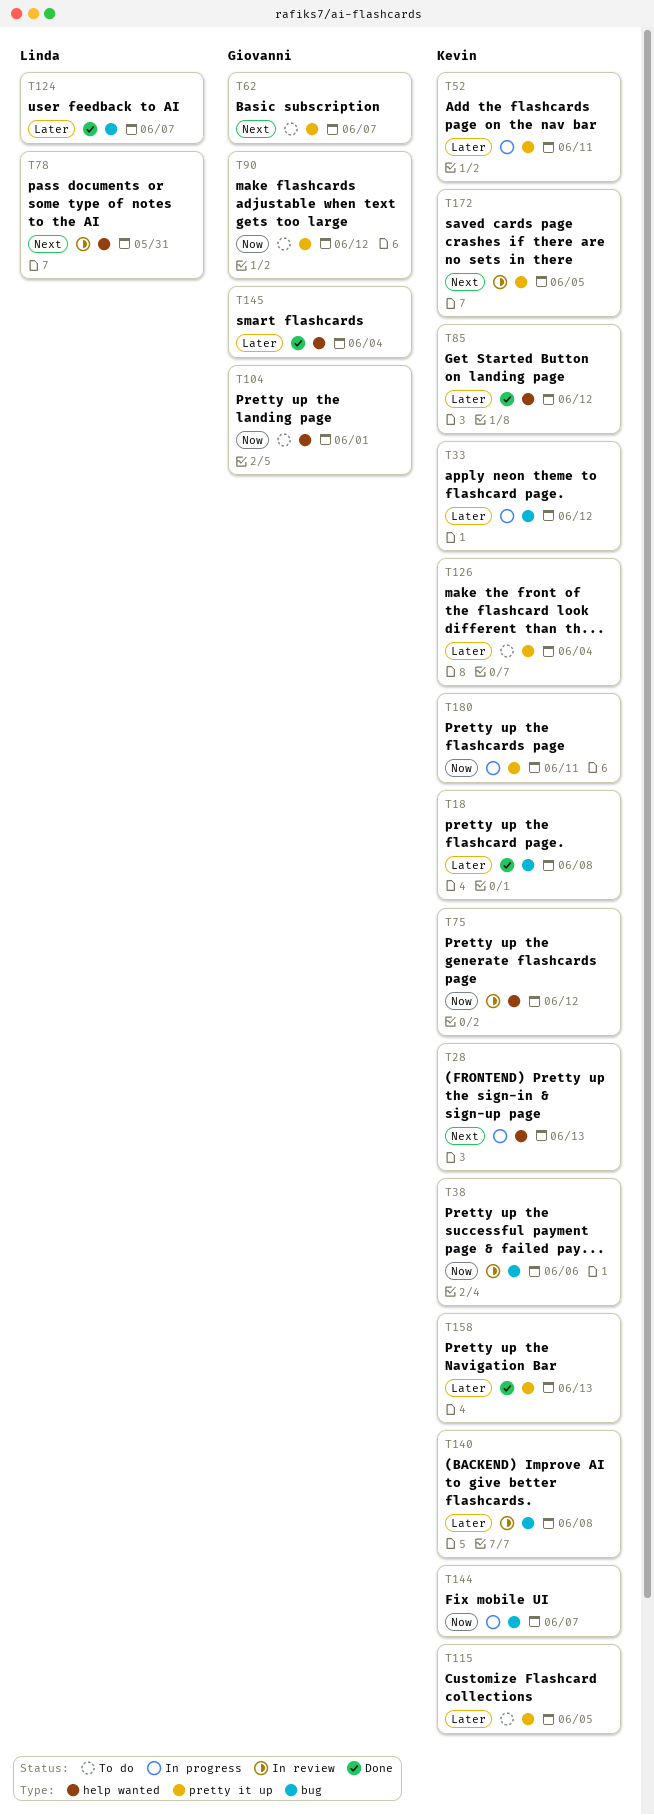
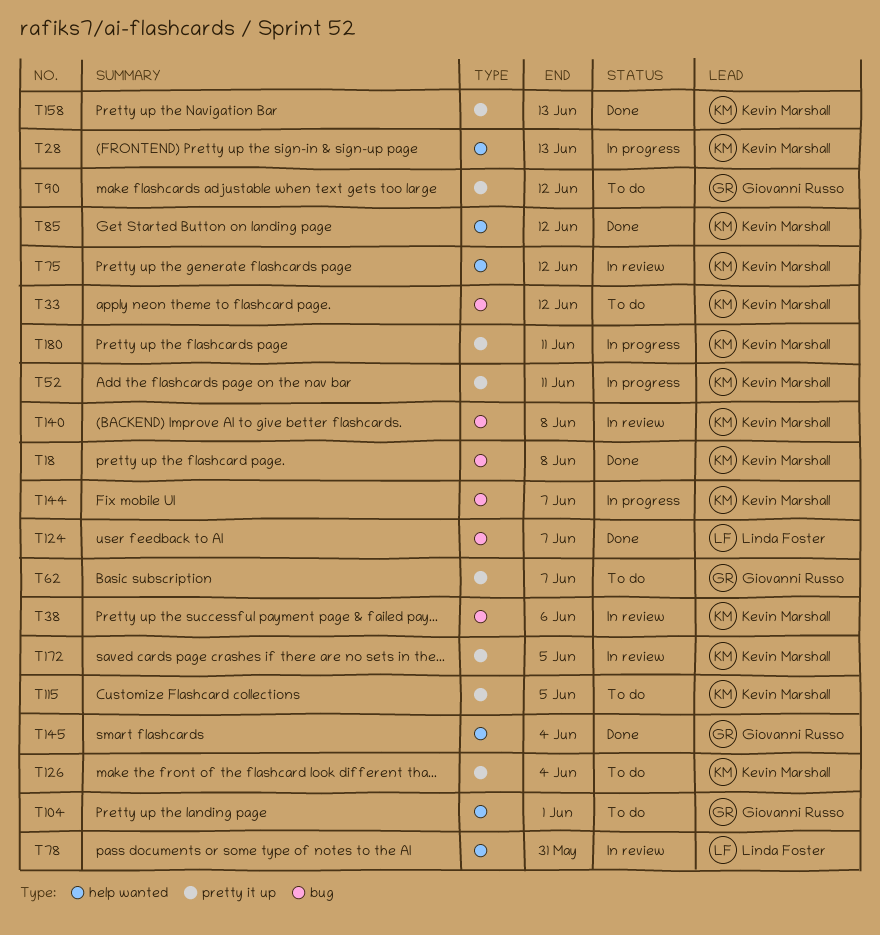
T33, status: In progress -> To do

